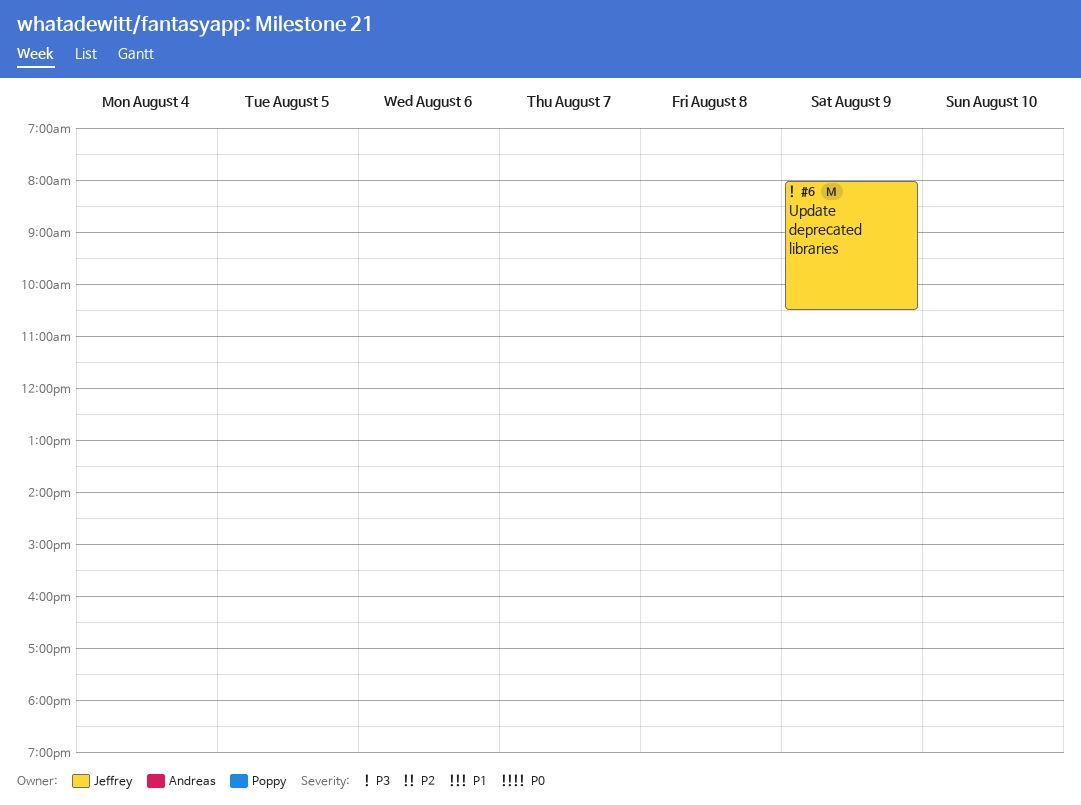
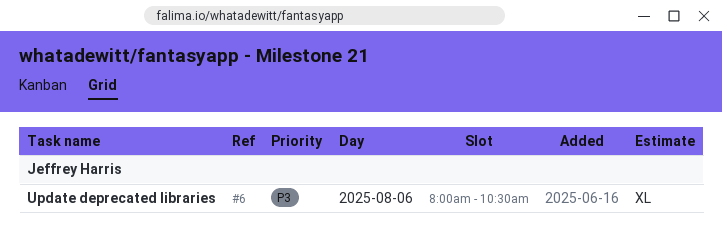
#6, estimate: M -> XL
#6, day: Aug 9 -> Aug 6

